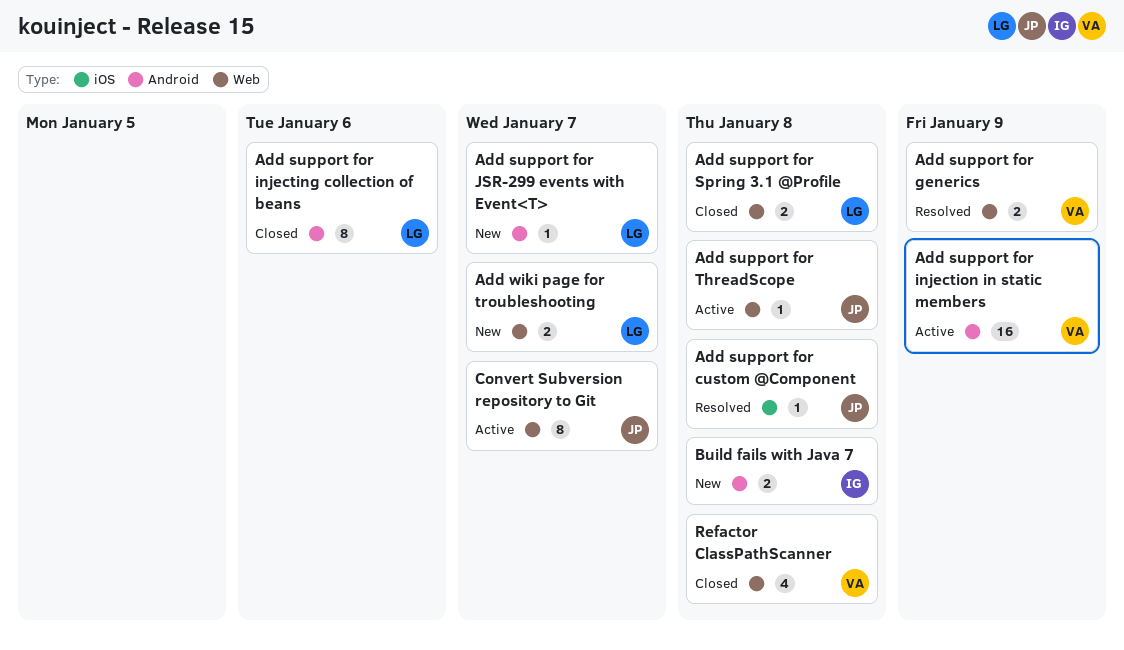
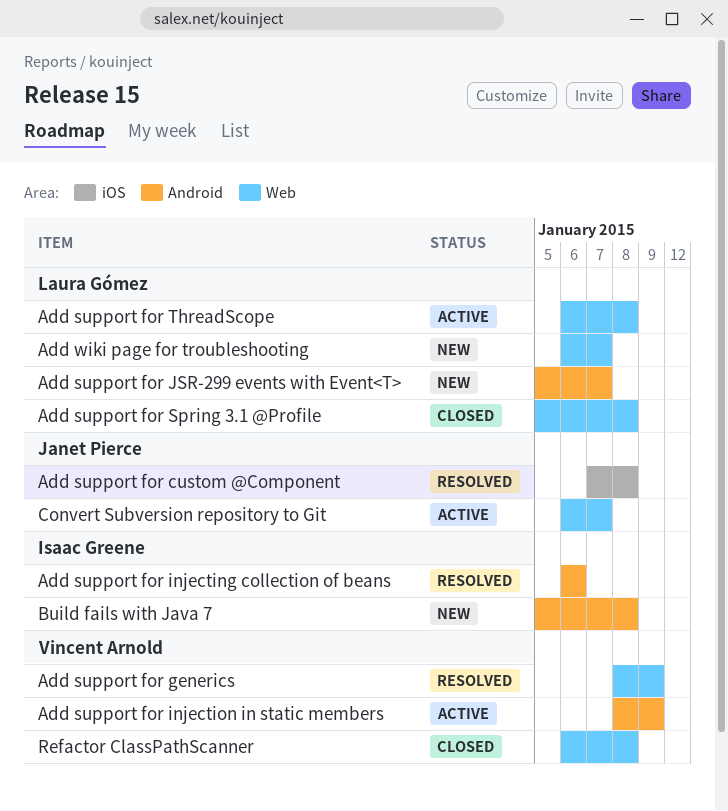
Add support for injecting collection of beans, status: Closed -> Resolved
Add support for injecting collection of beans, owner: Laura Gómez -> Isaac Greene
Add support for ThreadScope, owner: Janet Pierce -> Laura Gómez

